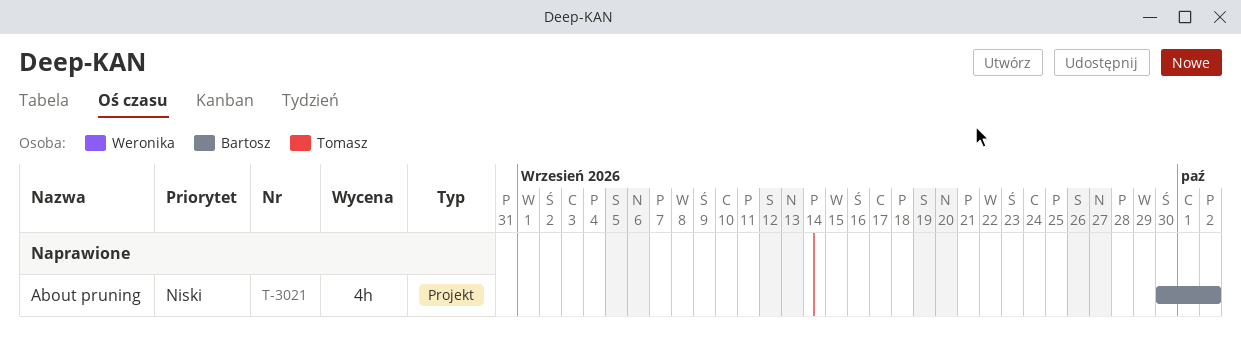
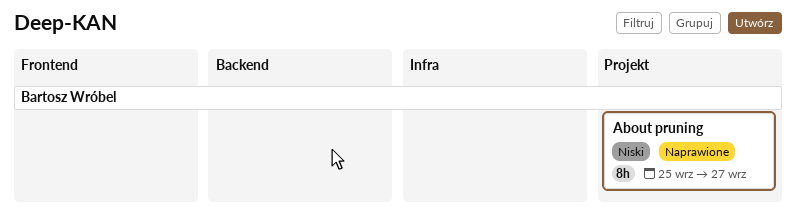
About pruning, estimate: 4h -> 8h
About pruning, start: Sep 30 -> Sep 25
About pruning, due: Oct 2 -> Sep 27

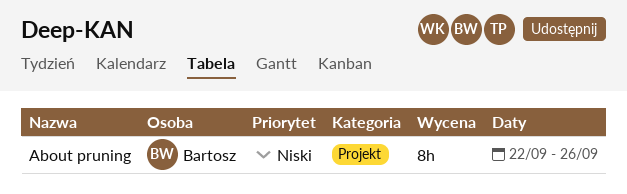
About pruning, start: Sep 25 -> Sep 22
About pruning, due: Sep 27 -> Sep 26

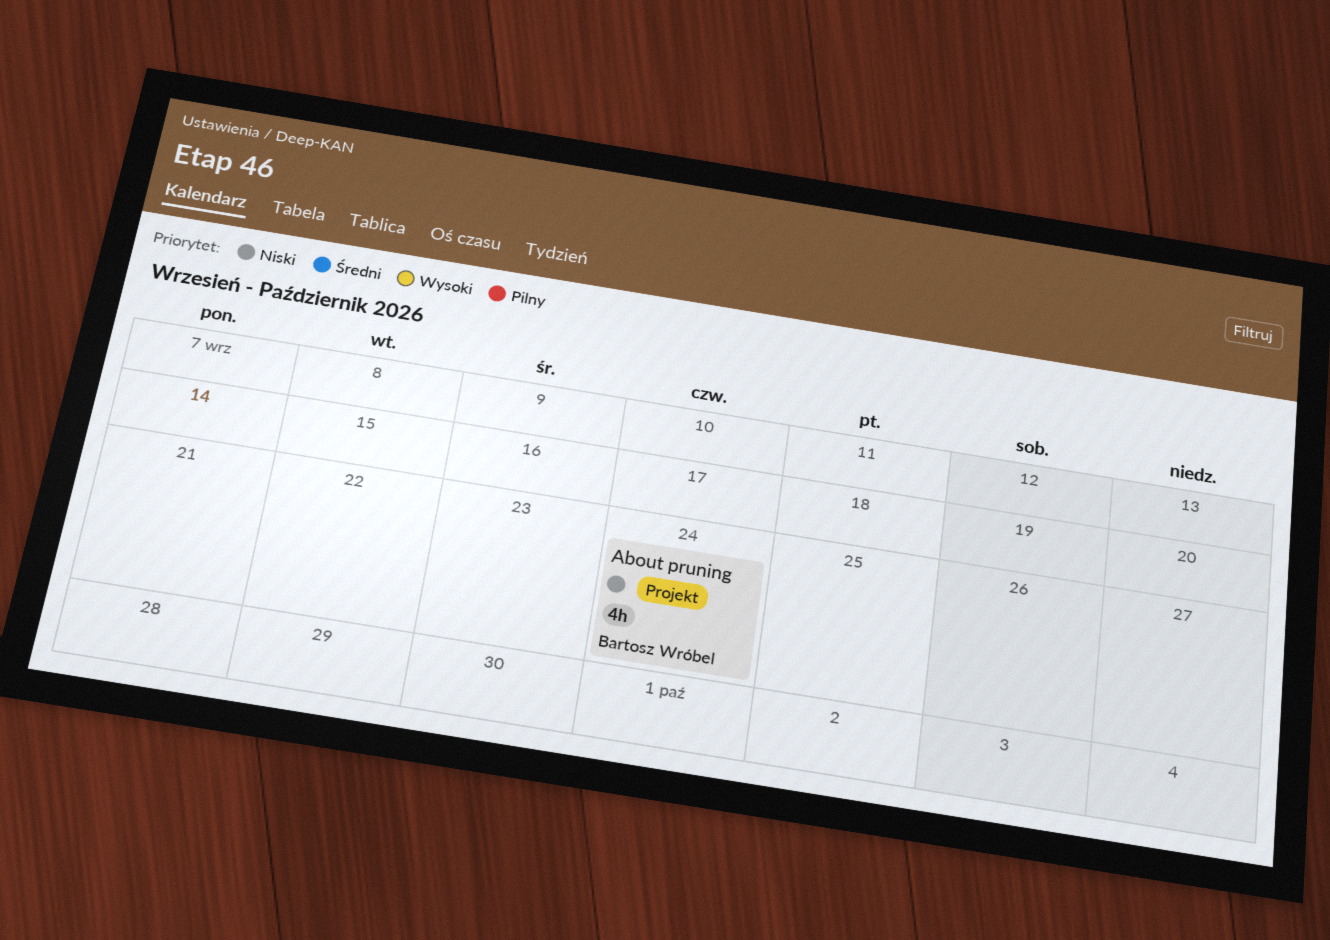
About pruning, estimate: 8h -> 4h
About pruning, due: Sep 26 -> Sep 24

